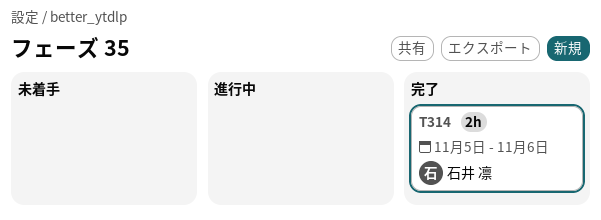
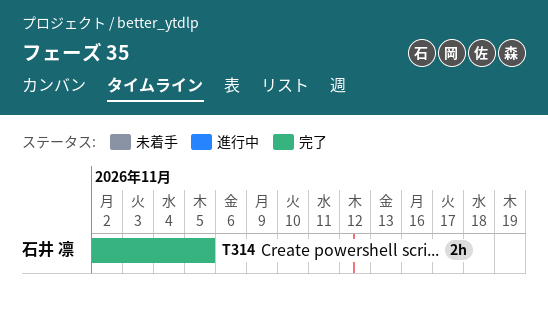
T314, start: Nov 5 -> Nov 2
T314, due: Nov 6 -> Nov 5

